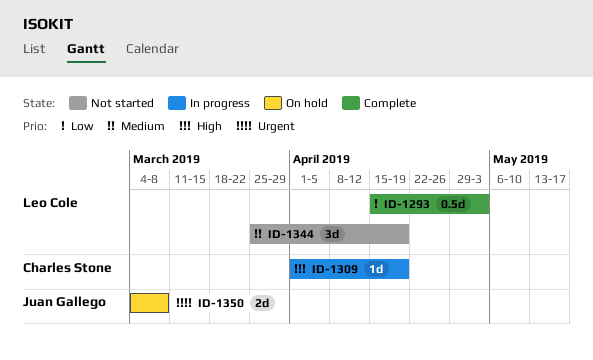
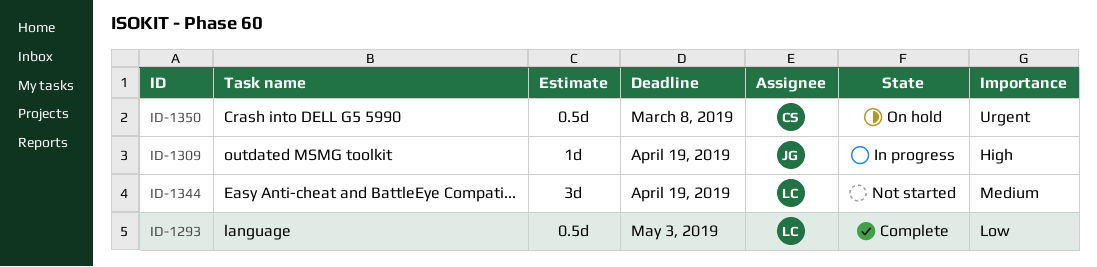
ID-1309, owner: Charles Stone -> Juan Gallego
ID-1350, owner: Juan Gallego -> Charles Stone
ID-1350, estimate: 2d -> 0.5d

